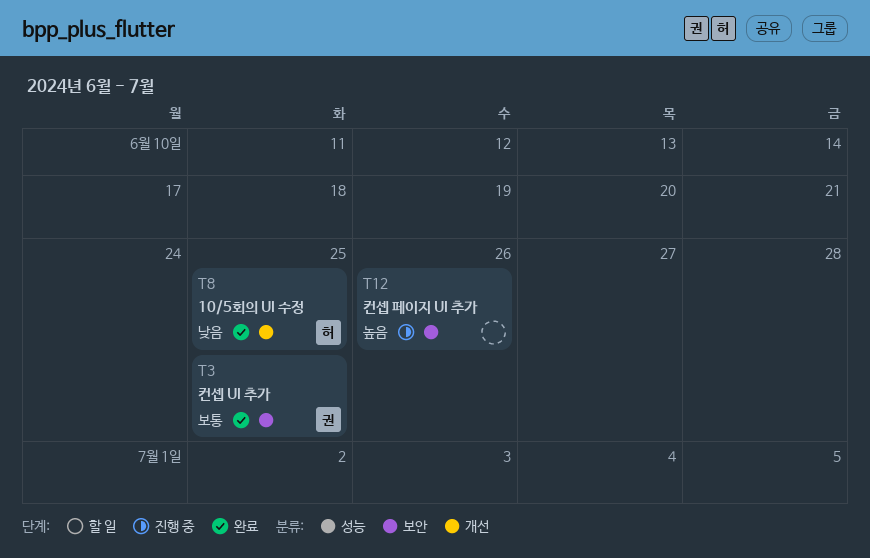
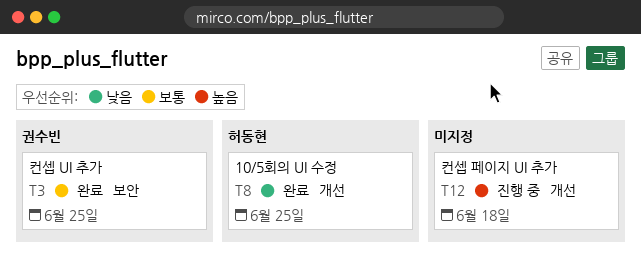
T12, label: 보안 -> 개선
T12, due: Jun 26 -> Jun 18

